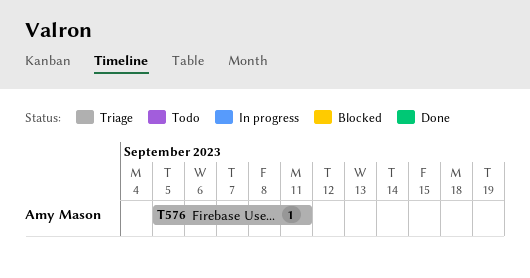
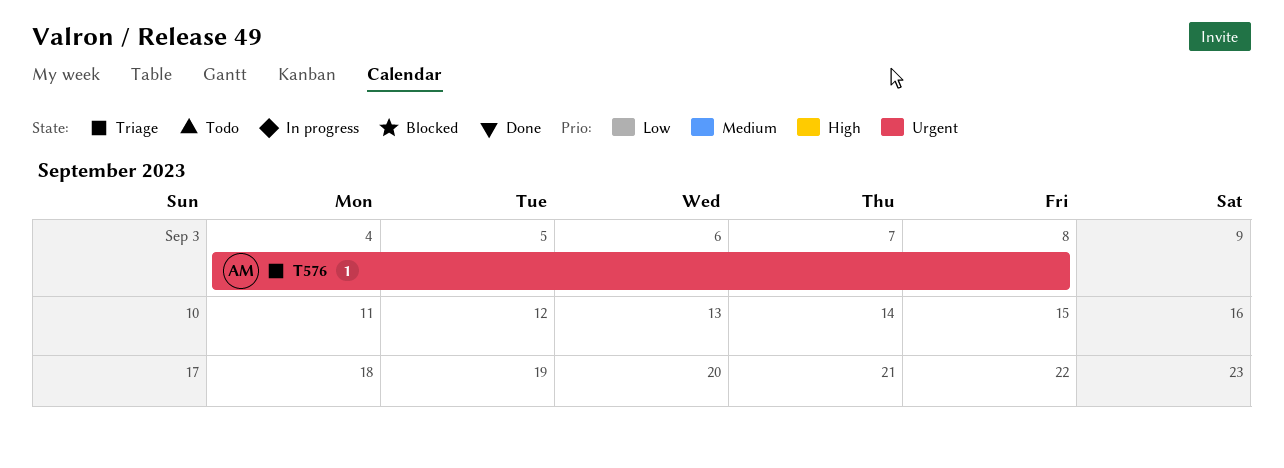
T576, start: Sep 5 -> Sep 4
T576, due: Sep 11 -> Sep 8

